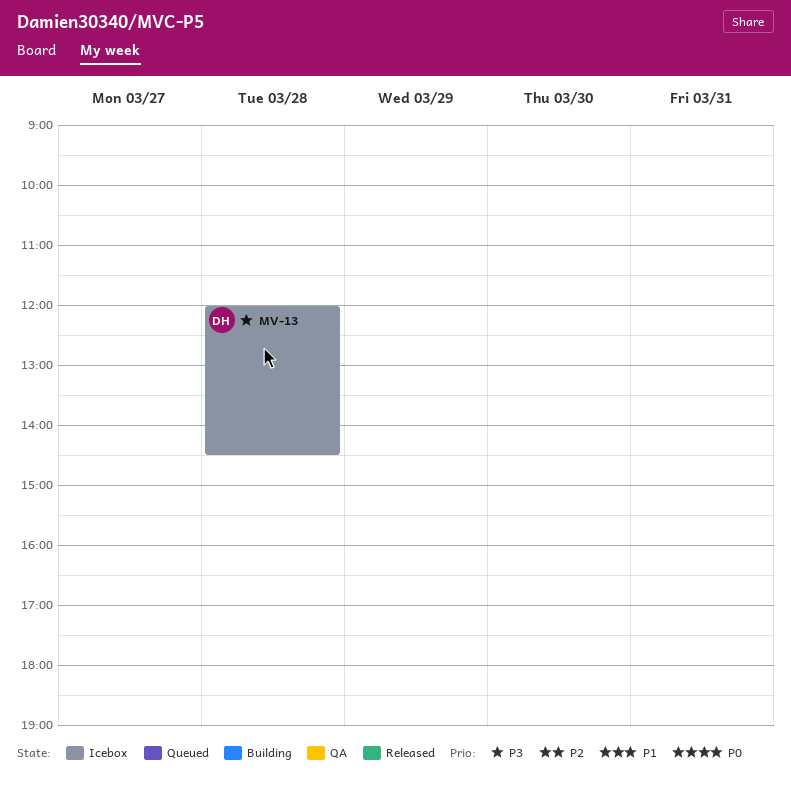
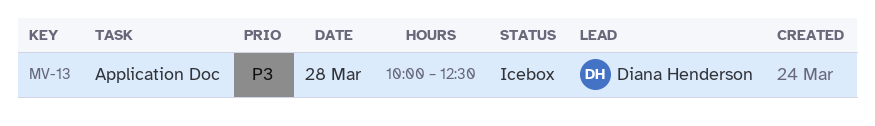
MV-13, begins: 12:00 -> 10:00
MV-13, ends: 14:30 -> 12:30

